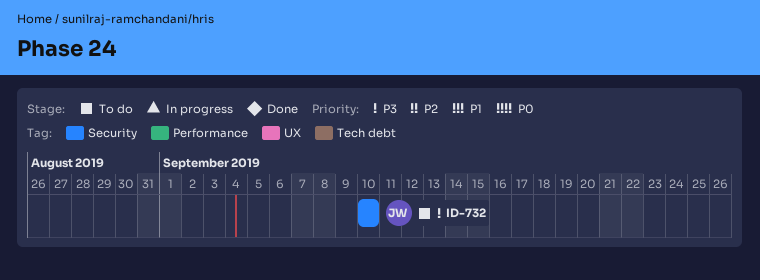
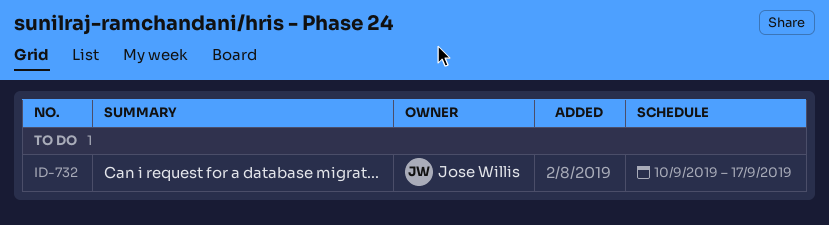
ID-732, due: Sep 10 -> Sep 17

